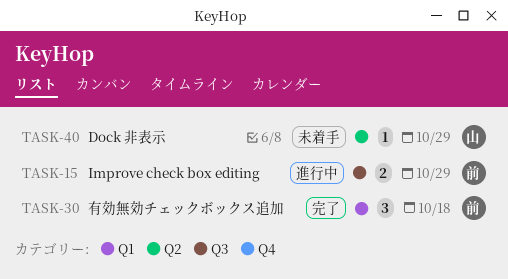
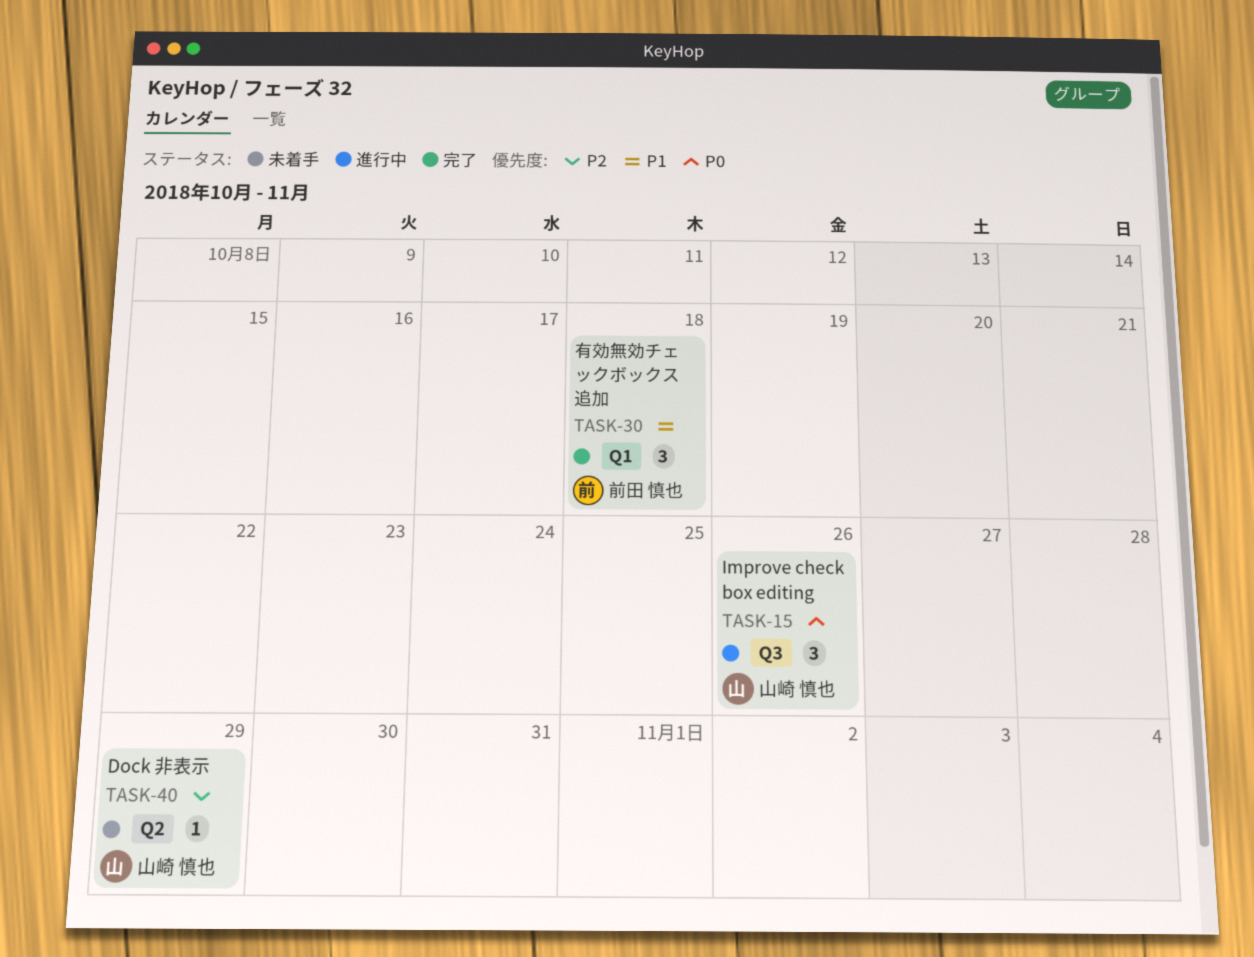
TASK-15, owner: 前田 慎也 -> 山崎 慎也
TASK-15, estimate: 2 -> 3
TASK-15, due: Oct 29 -> Oct 26

